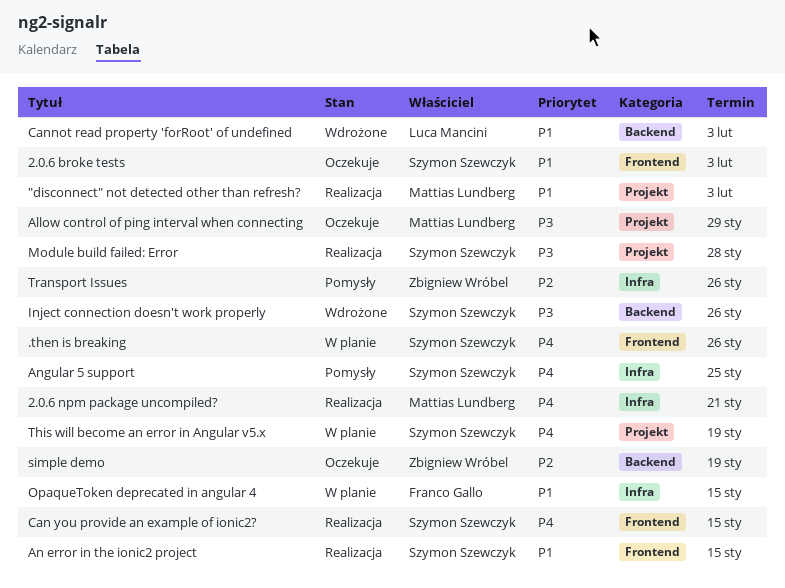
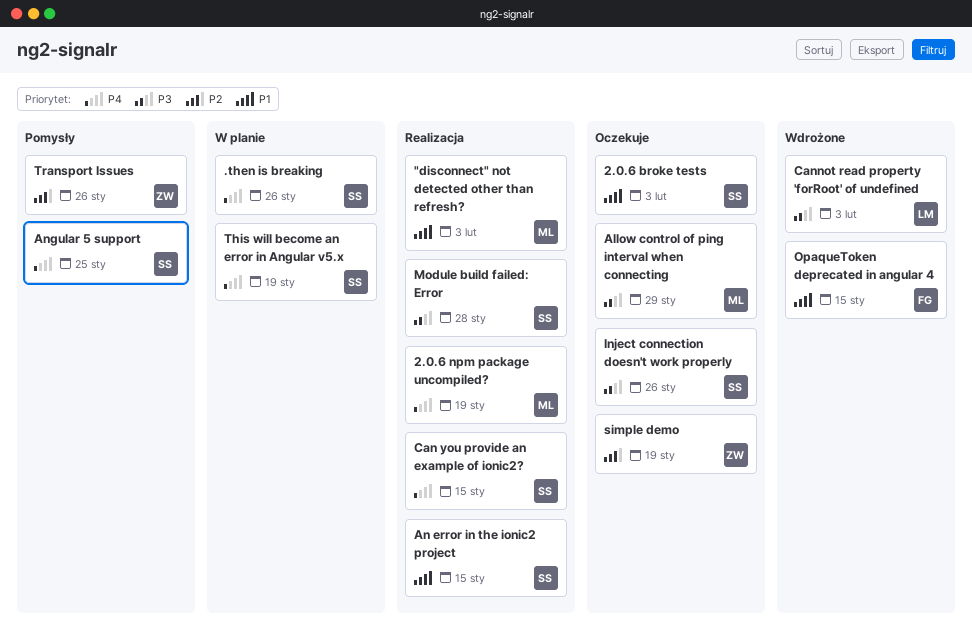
2.0.6 npm package uncompiled?, due: Jan 21 -> Jan 19
Cannot read property 'forRoot' of undefined, priority: P1 -> P3
Inject connection doesn't work properly, status: Wdrożone -> Oczekuje
OpaqueToken deprecated in angular 4, status: W planie -> Wdrożone

